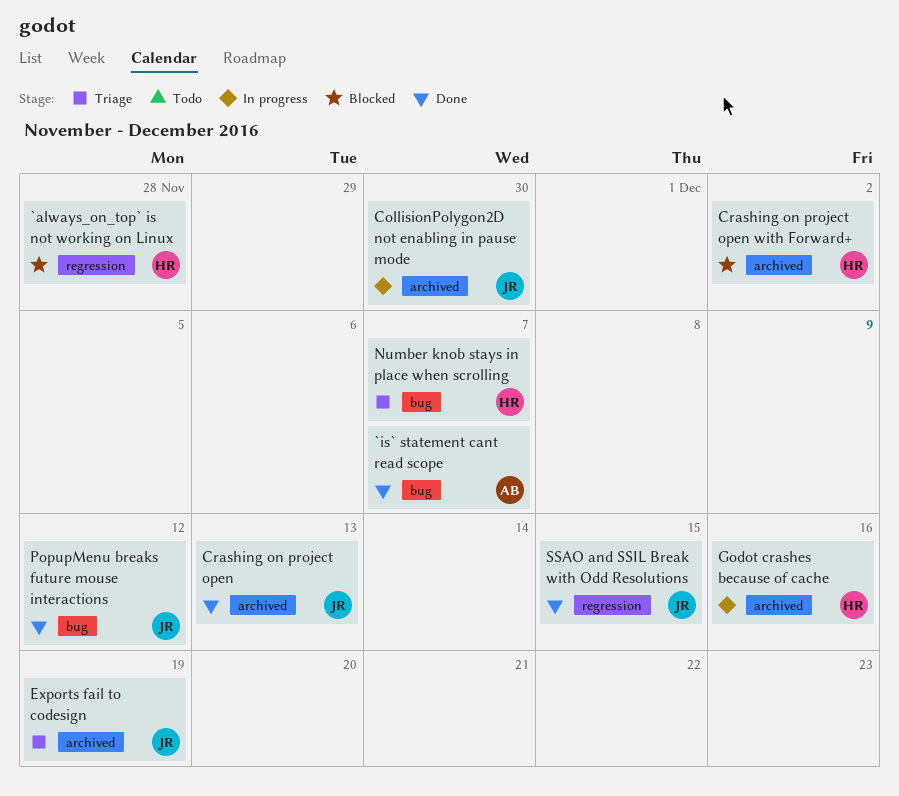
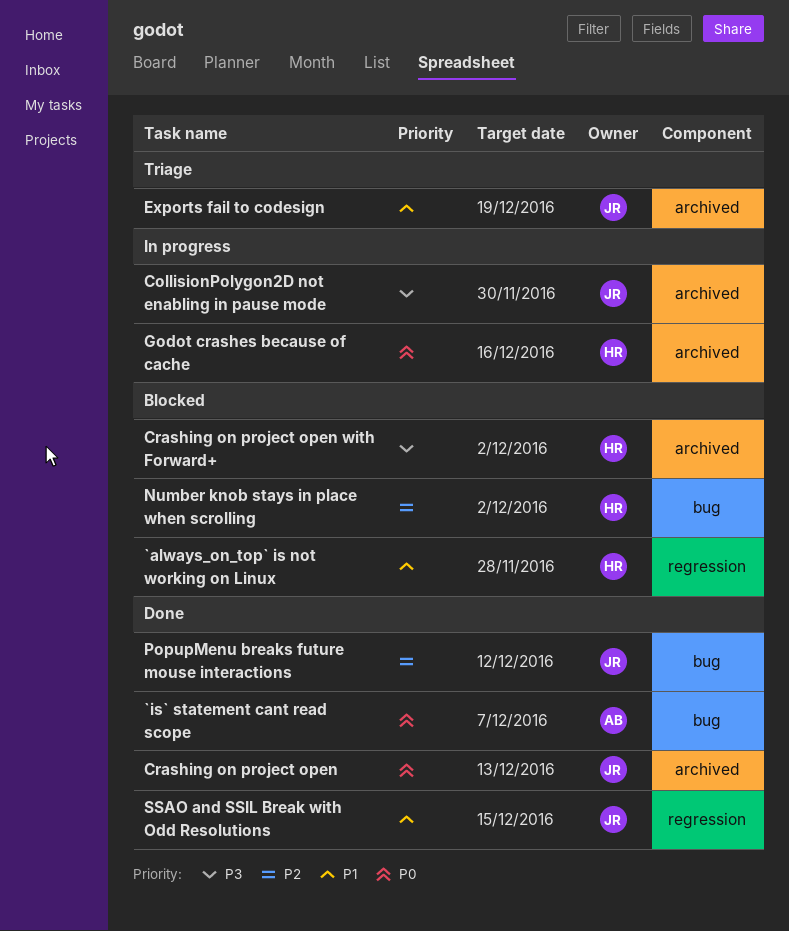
Number knob stays in place when scrolling, status: Triage -> Blocked
Number knob stays in place when scrolling, due: Dec 7 -> Dec 2

